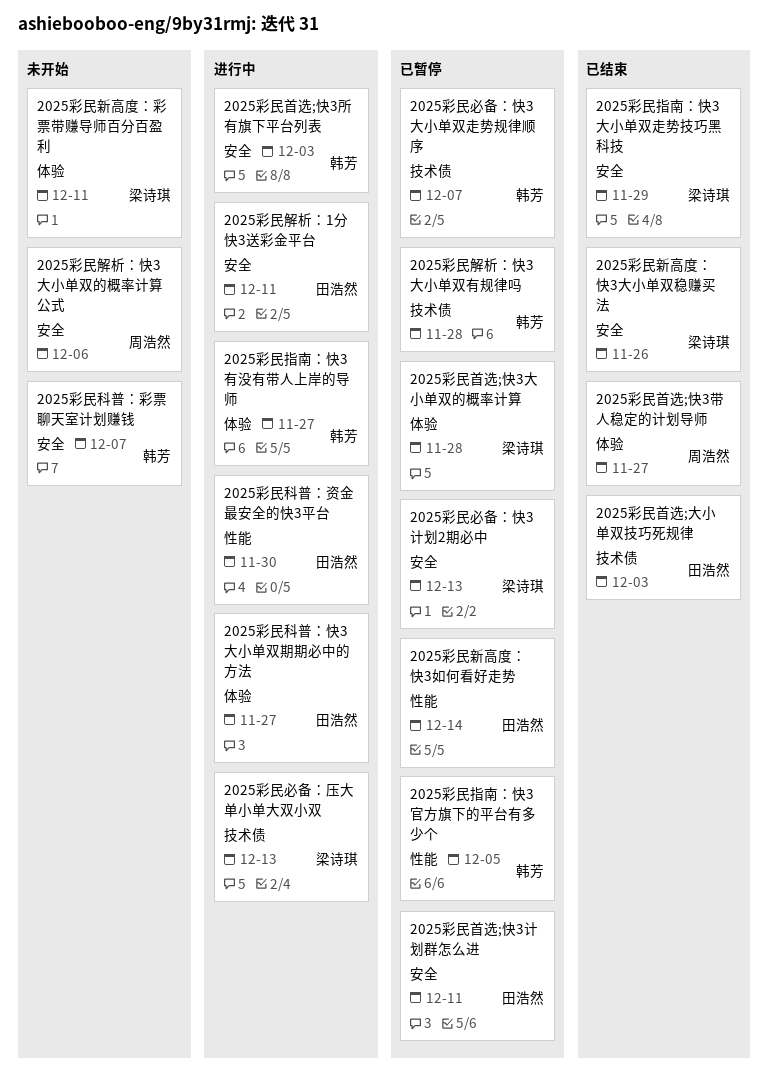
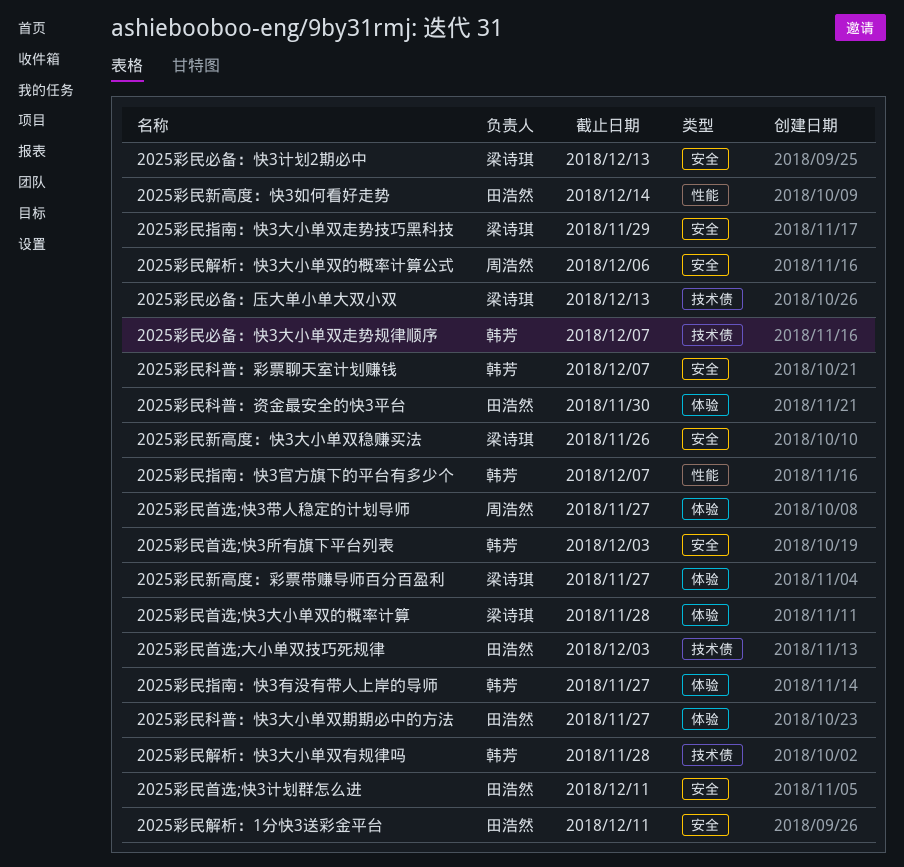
2025彩民指南：快3官方旗下的平台有多少个, due: Dec 5 -> Dec 7
2025彩民新高度：彩票带赚导师百分百盈利, due: Dec 11 -> Nov 27
2025彩民科普：资金最安全的快3平台, label: 性能 -> 体验

